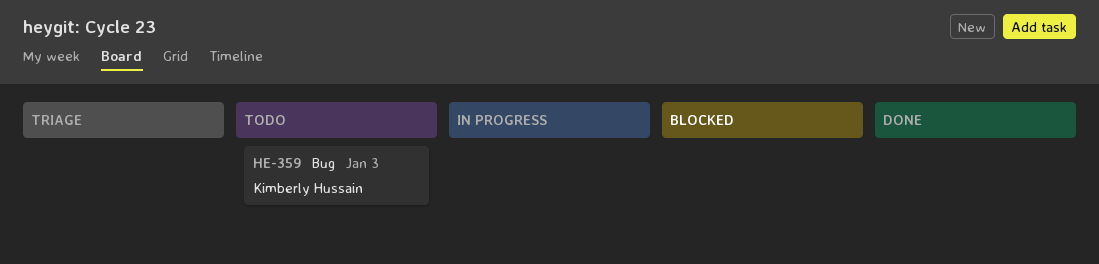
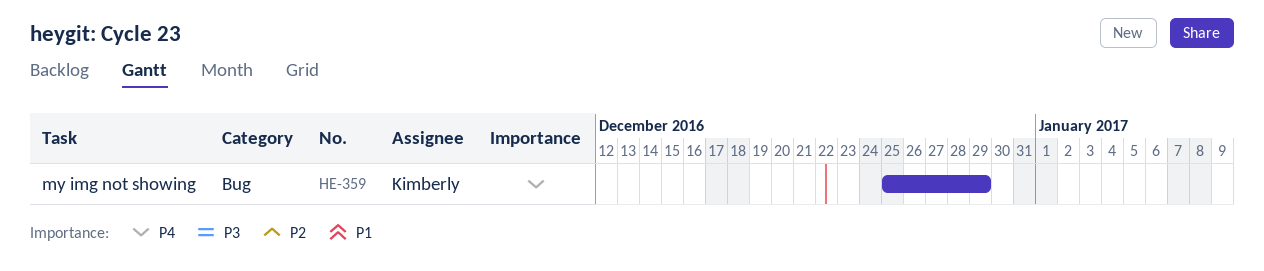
HE-359, due: Jan 3 -> Dec 29

